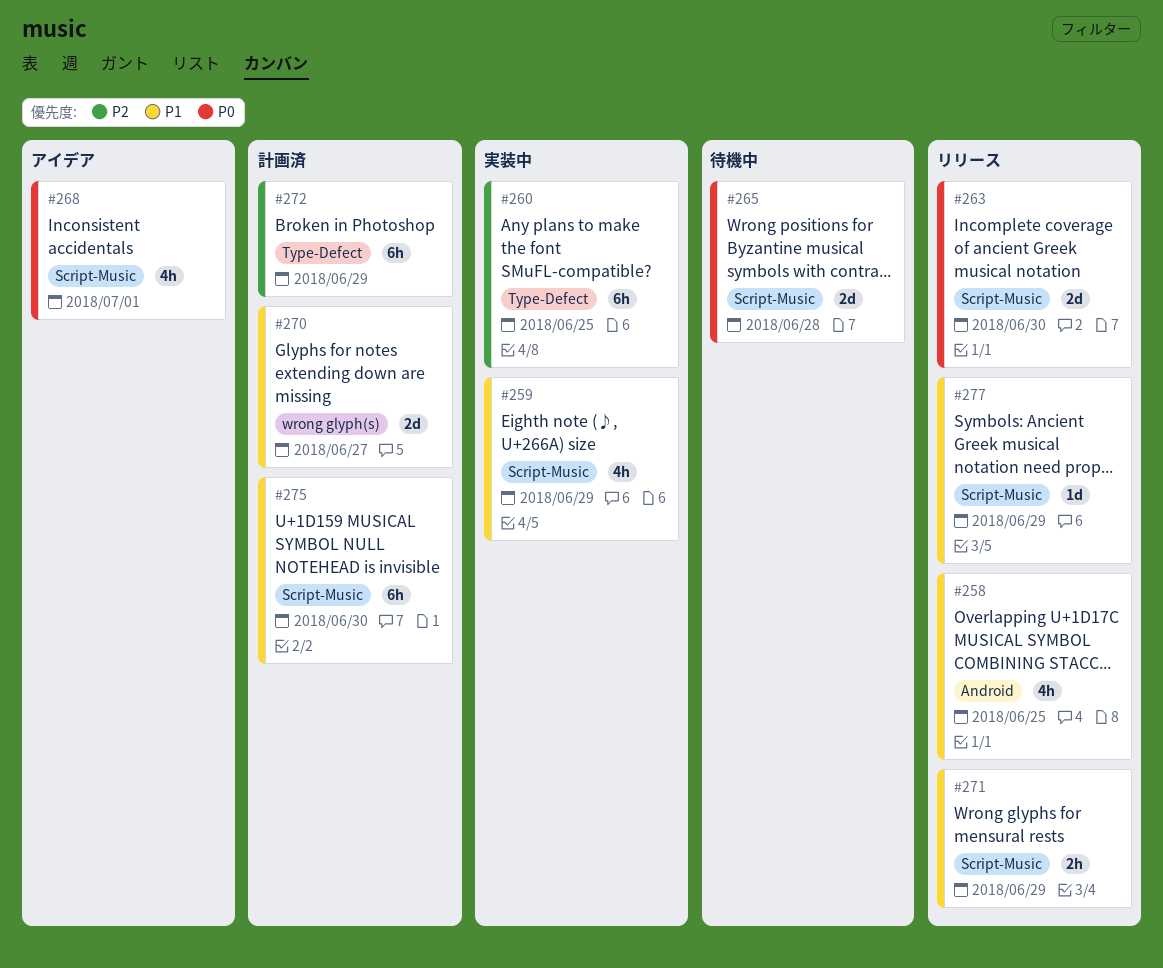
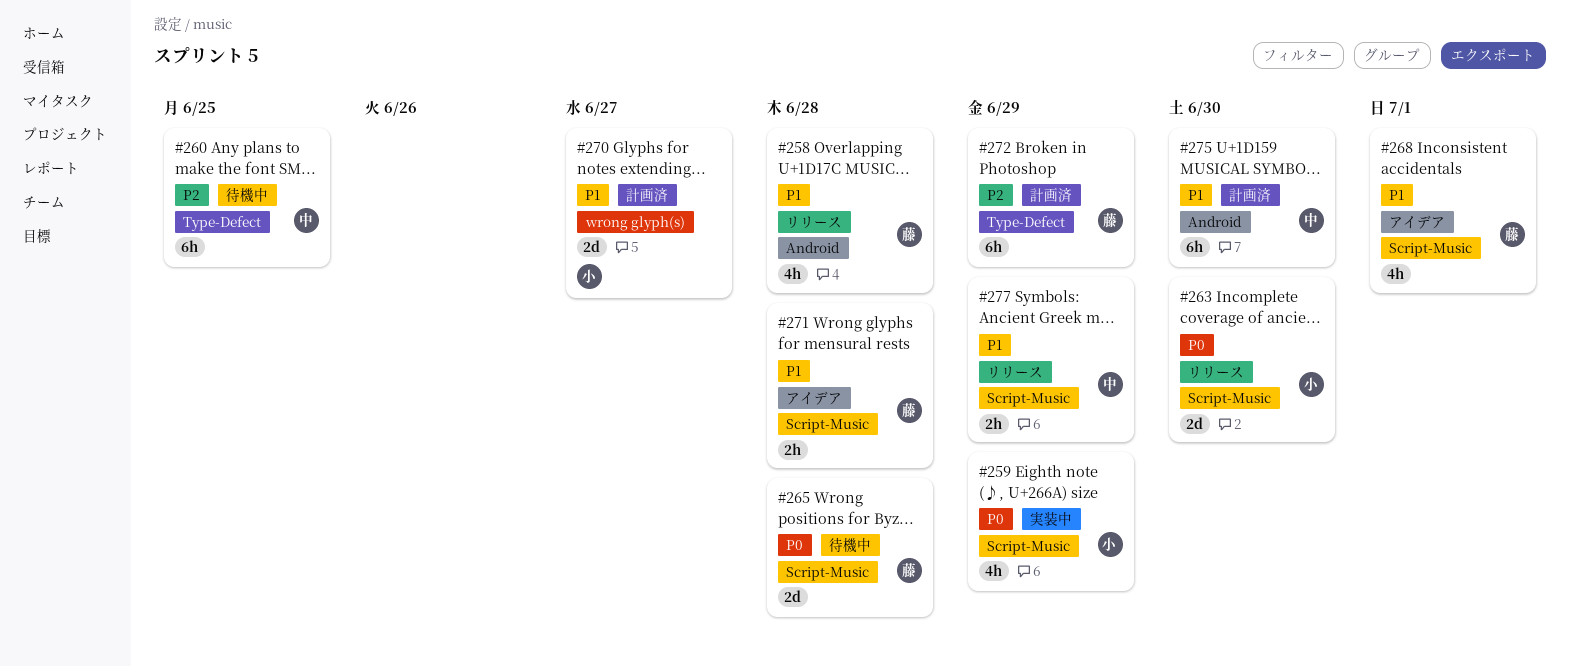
#258, due: Jun 25 -> Jun 28
#259, priority: P1 -> P0
#260, status: 実装中 -> 待機中
#268, priority: P0 -> P1
#271, status: リリース -> アイデア
#271, due: Jun 29 -> Jun 28
#275, label: Script-Music -> Android
#277, estimate: 1d -> 2h

